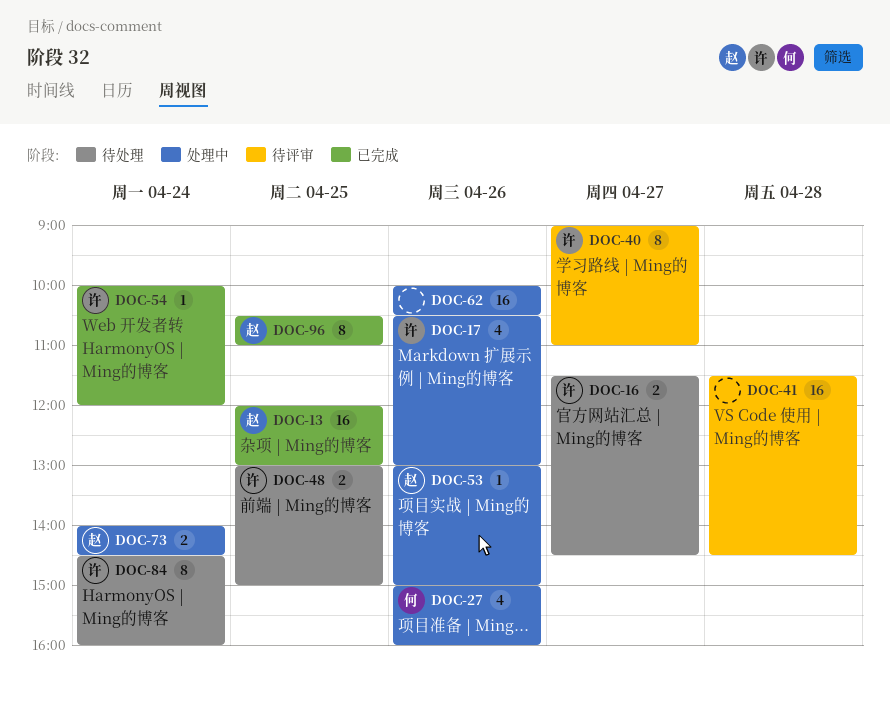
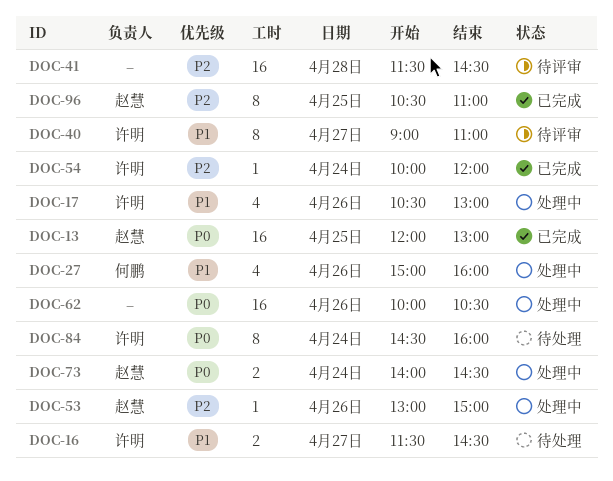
DOC-48: present -> none

